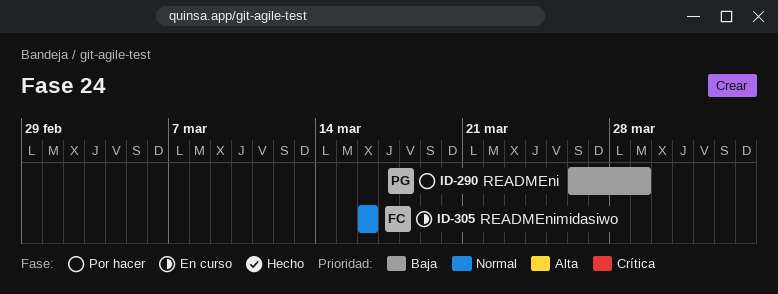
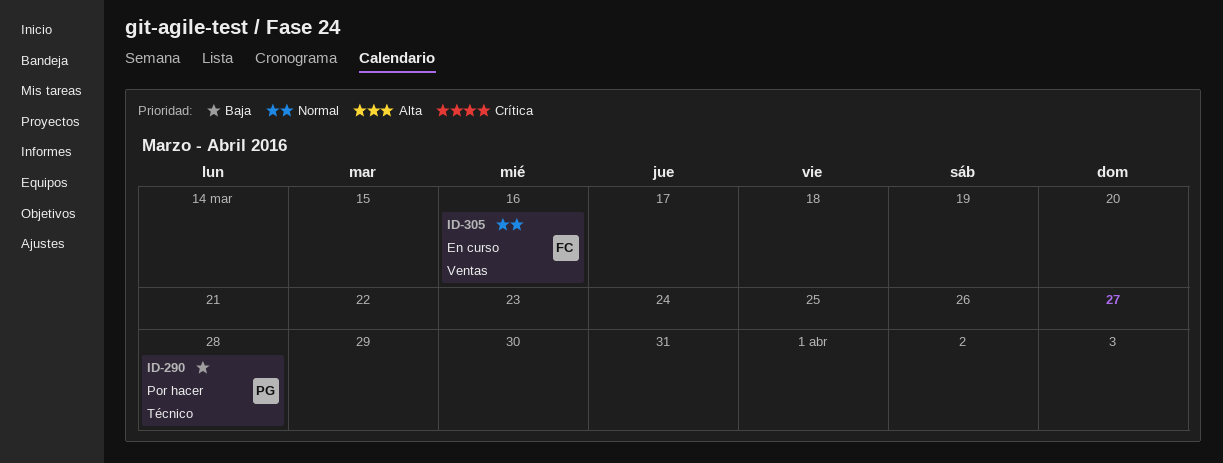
ID-290, due: Mar 29 -> Mar 28

